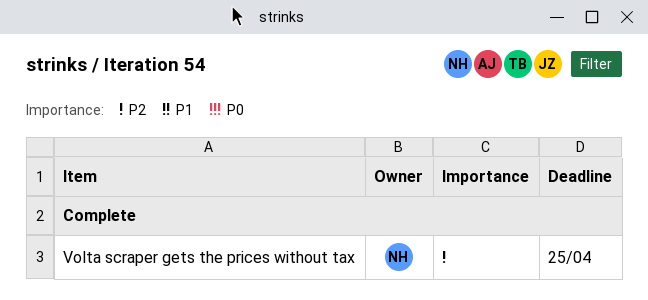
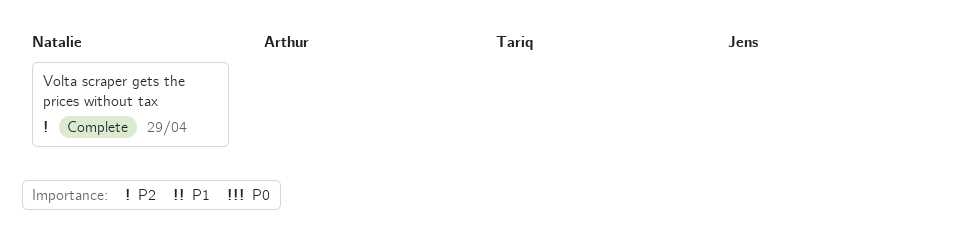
Volta scraper gets the prices without tax, due: Apr 25 -> Apr 29

